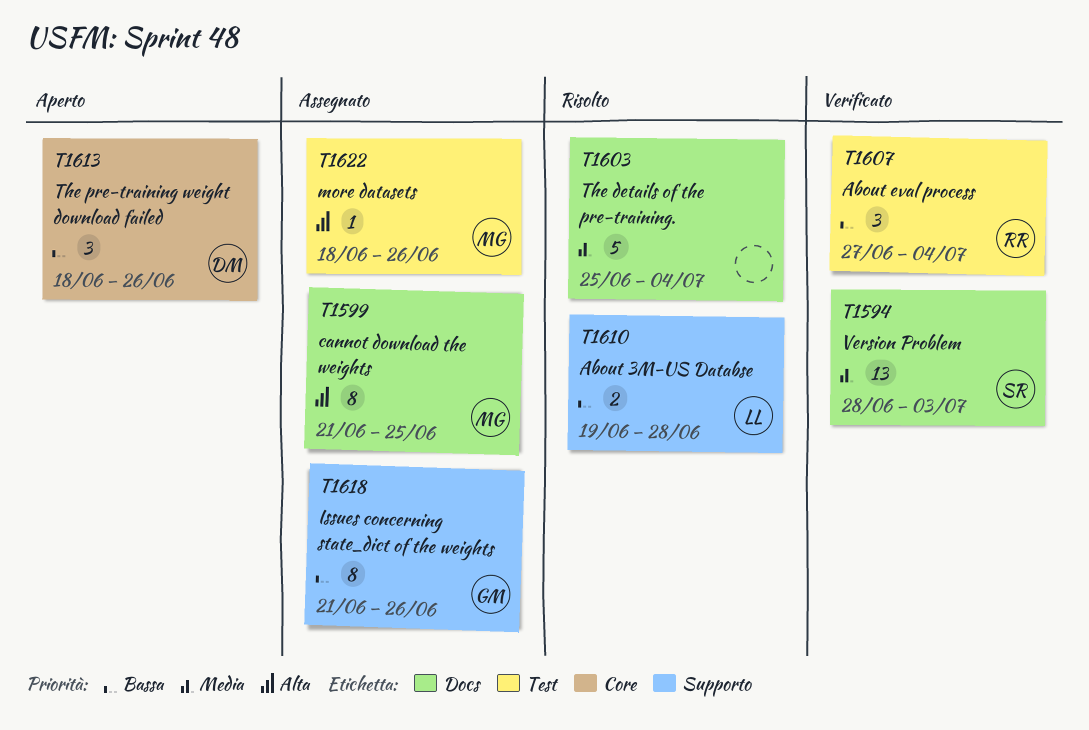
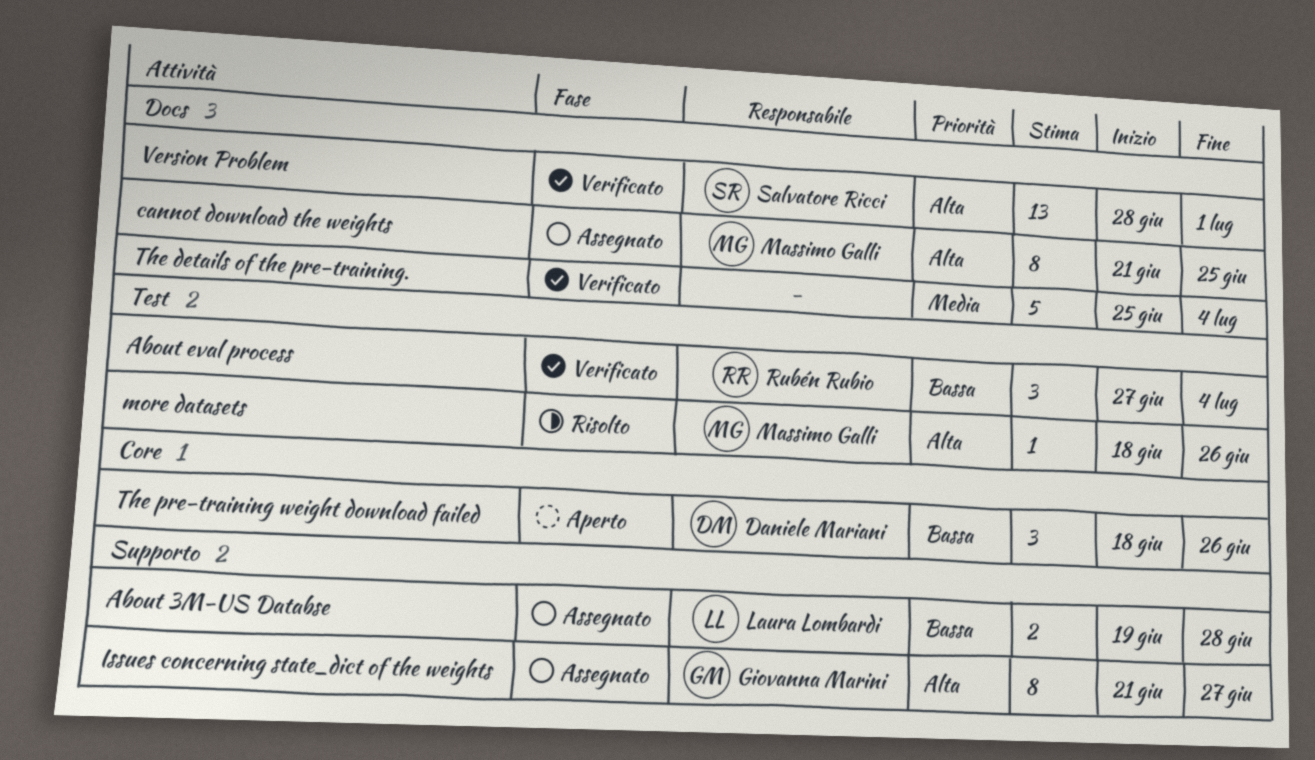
About 3M-US Databse, status: Risolto -> Assegnato
Issues concerning state_dict of the weights, priority: Bassa -> Alta
Issues concerning state_dict of the weights, due: Jun 26 -> Jun 27
more datasets, status: Assegnato -> Risolto
The details of the pre-training., status: Risolto -> Verificato
Version Problem, priority: Media -> Alta
Version Problem, due: Jul 3 -> Jul 1

